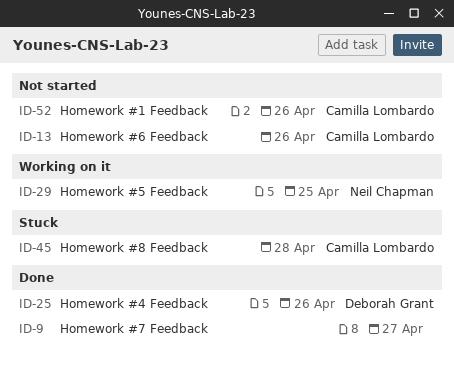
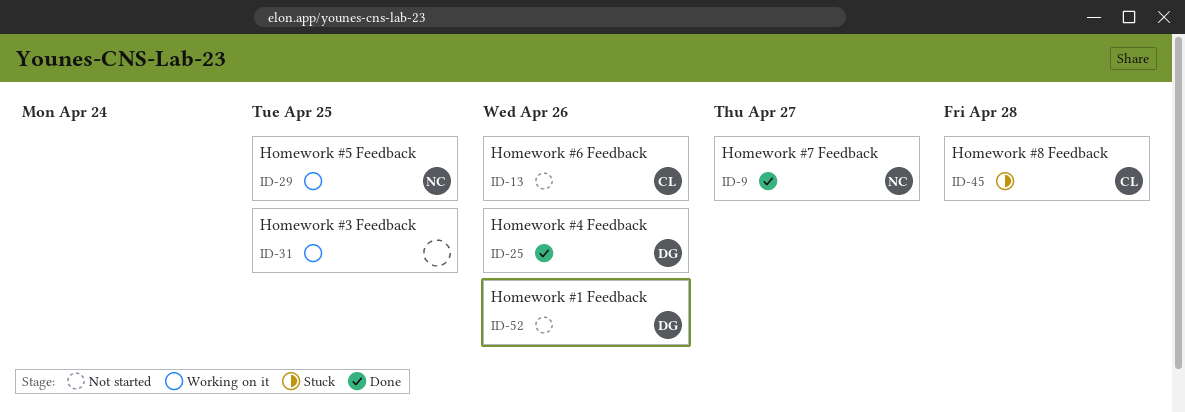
ID-9, owner: none -> Neil Chapman
ID-31: none -> present
ID-52, owner: Camilla Lombardo -> Deborah Grant

